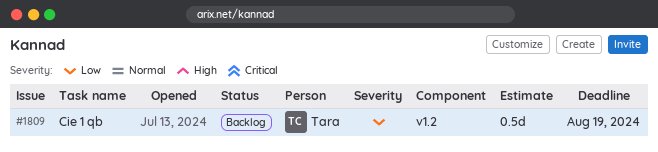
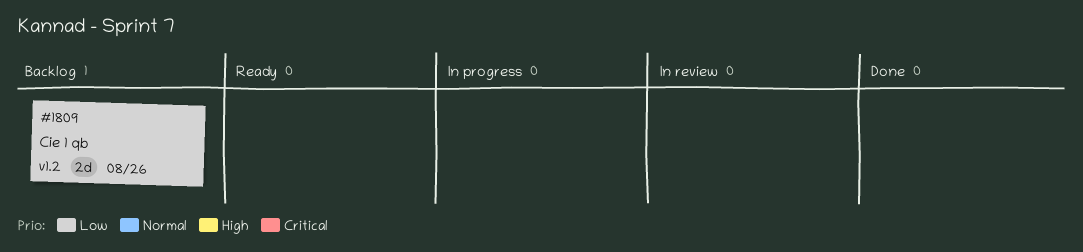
#1809, estimate: 0.5d -> 2d
#1809, due: Aug 19 -> Aug 26

